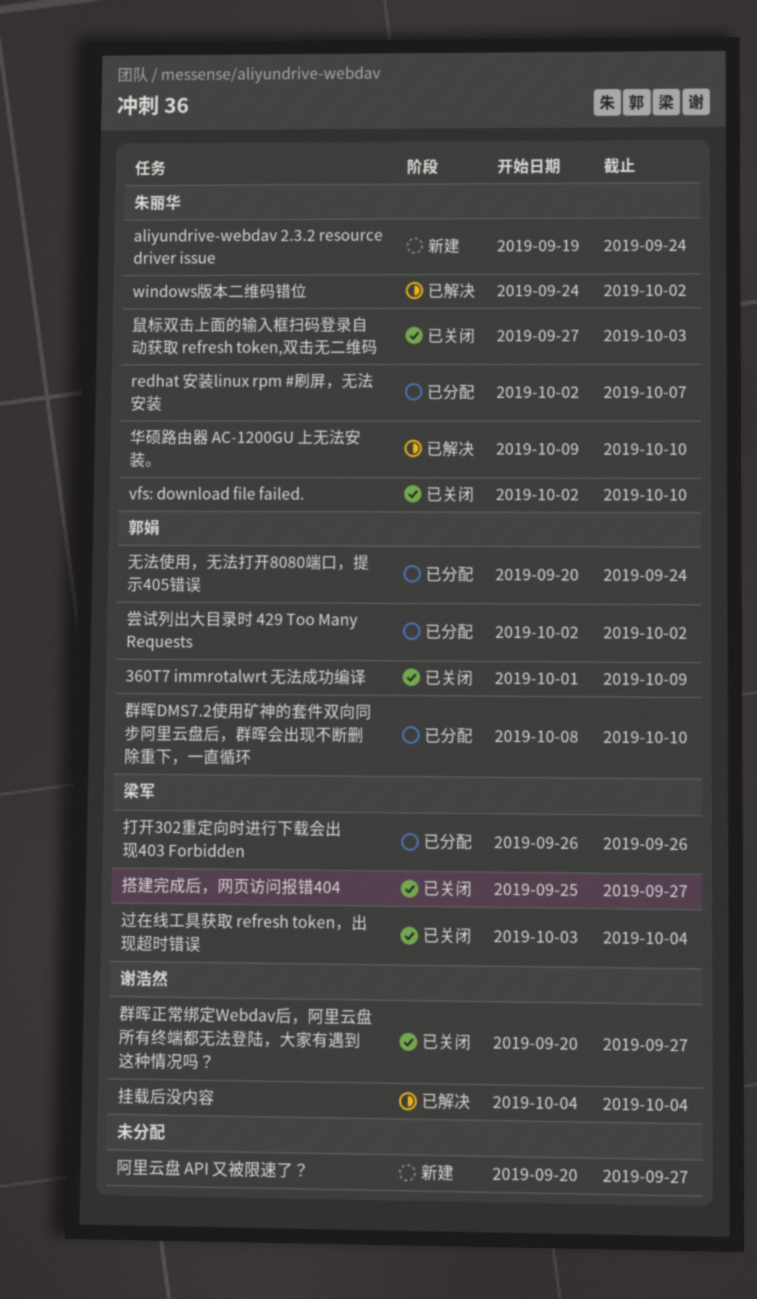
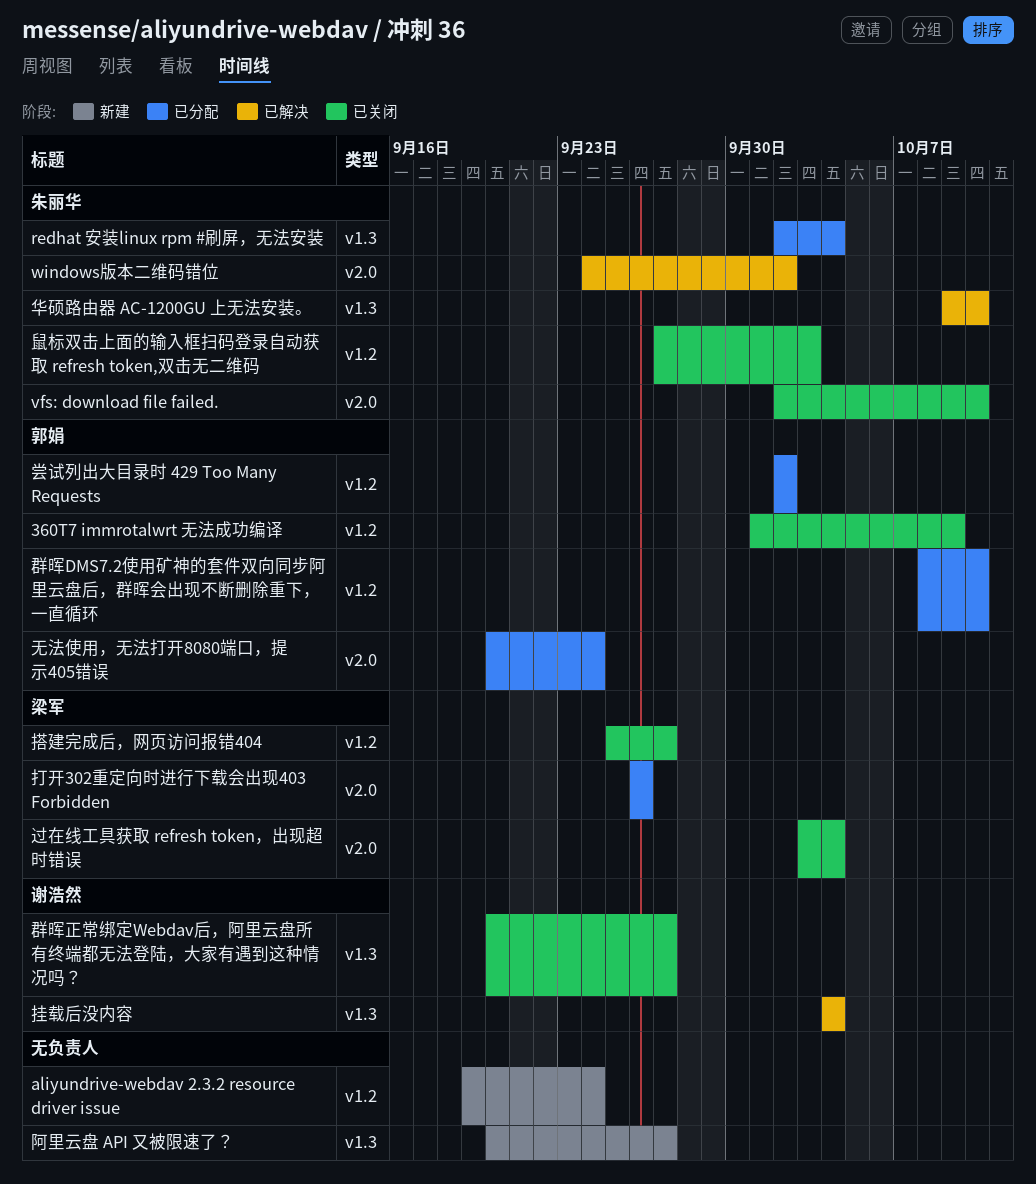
aliyundrive-webdav 2.3.2 resource driver issue, owner: 朱丽华 -> none
redhat 安装linux rpm #刷屏，无法安装, due: Oct 7 -> Oct 4

